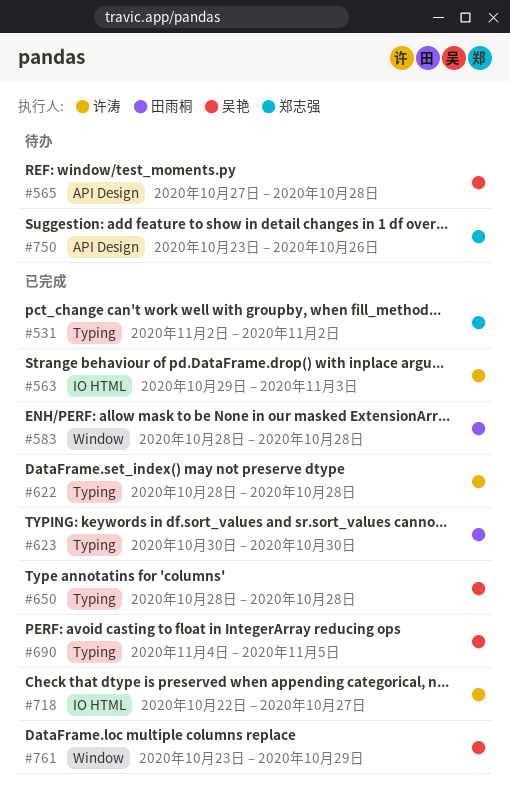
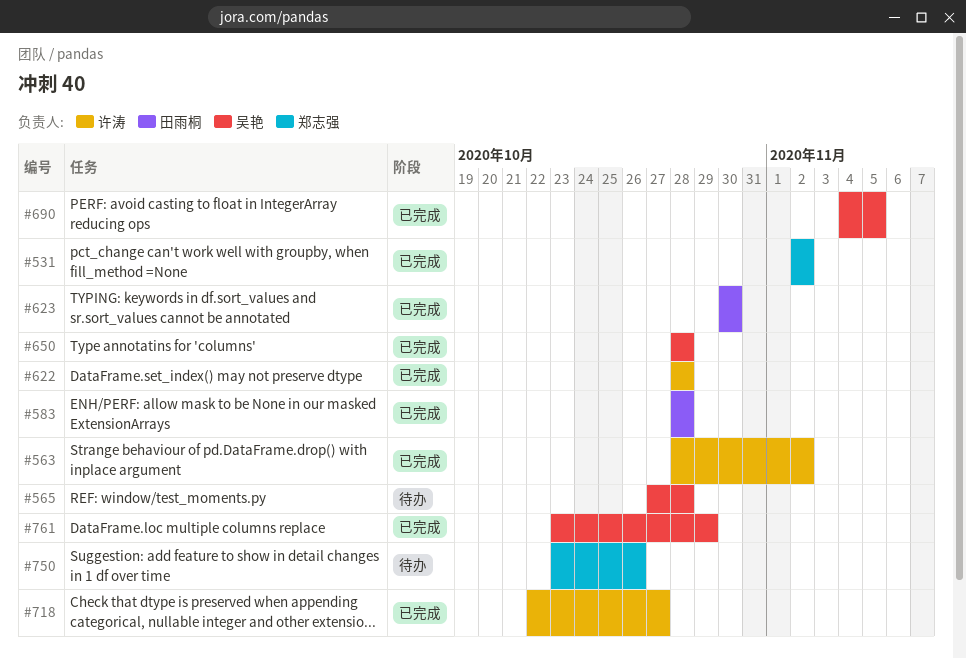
#563, start: Oct 29 -> Oct 28
#563, due: Nov 3 -> Nov 2

